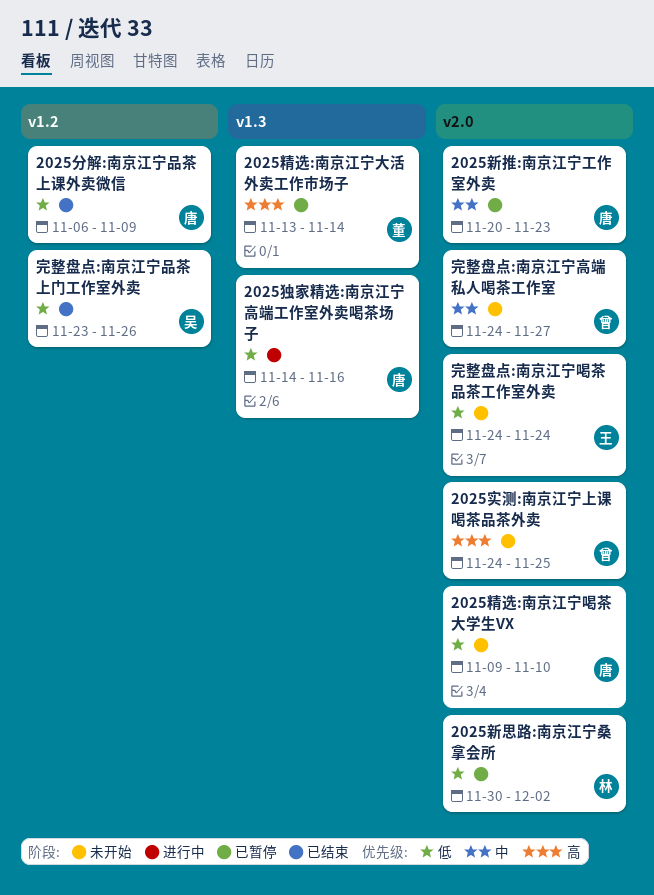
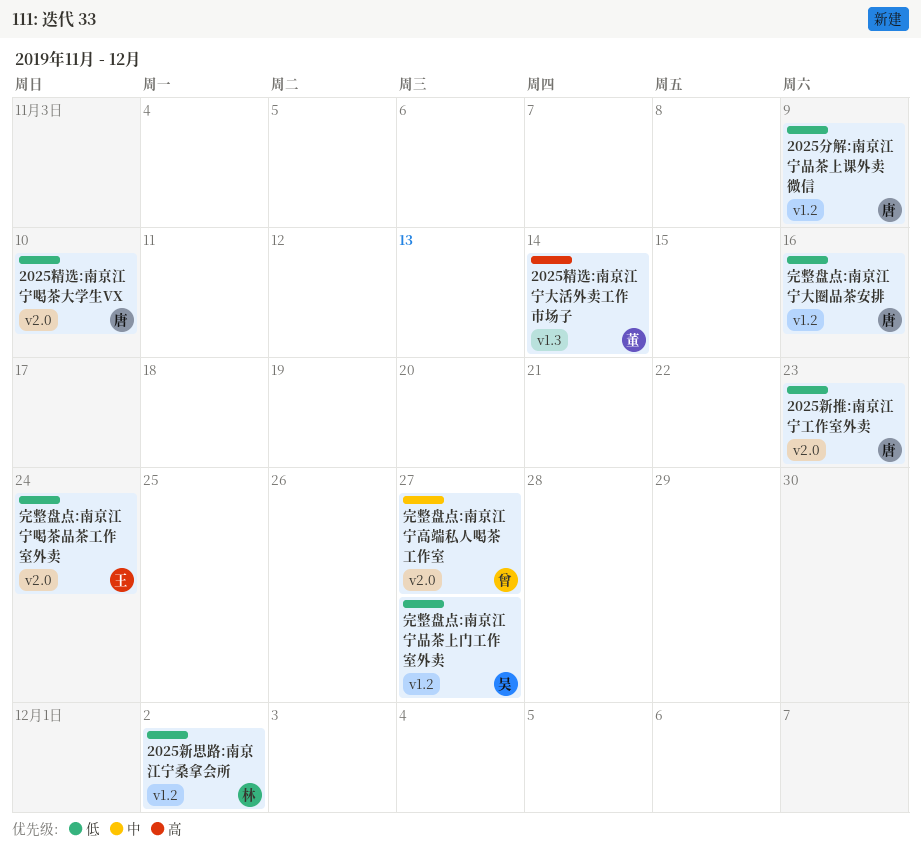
2025实测:南京江宁上课喝茶品茶外卖: present -> none
2025新思路:南京江宁桑拿会所, label: v2.0 -> v1.2
2025新推:南京江宁工作室外卖, priority: 中 -> 低
2025独家精选:南京江宁高端工作室外卖喝茶场子: present -> none
完整盘点:南京江宁品茶上门工作室外卖, due: Nov 26 -> Nov 27
完整盘点:南京江宁大圈品茶安排: none -> present

